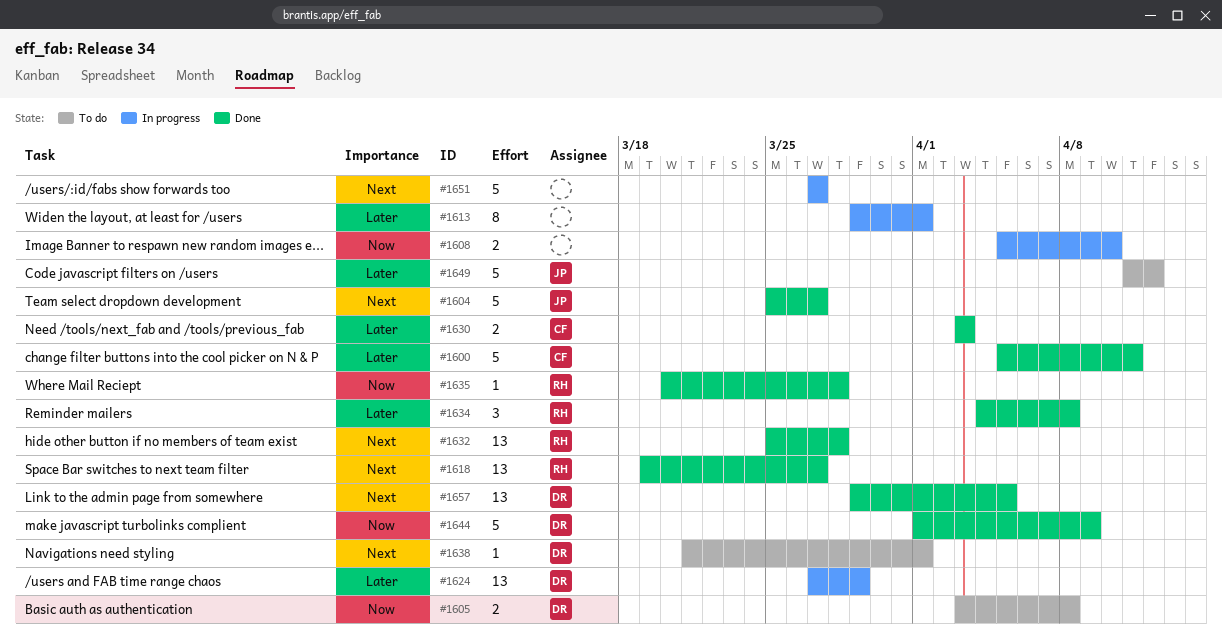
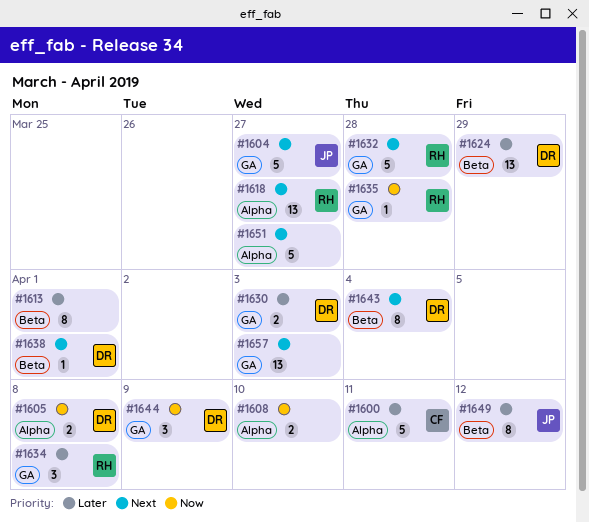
#1630, owner: CF -> DR
#1632, estimate: 13 -> 5
#1643: none -> present
#1644, estimate: 5 -> 3
#1649, estimate: 5 -> 8
#1657, owner: DR -> none
#1657, due: Apr 5 -> Apr 3

